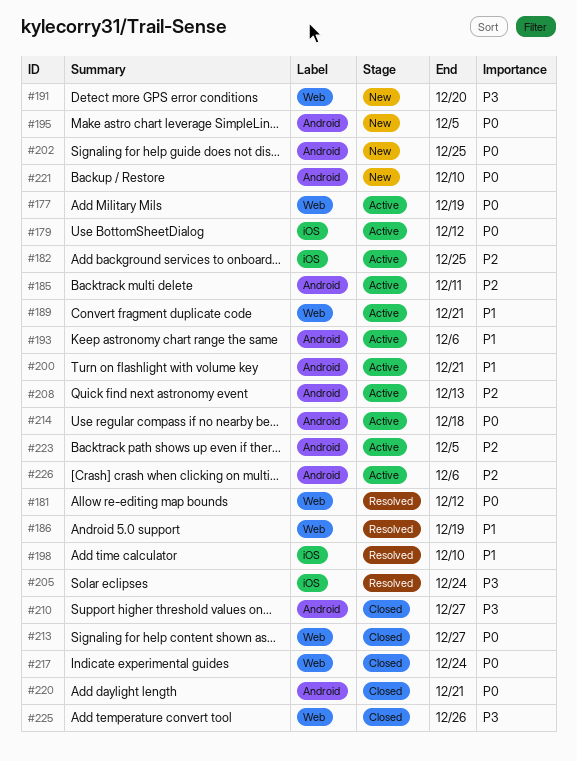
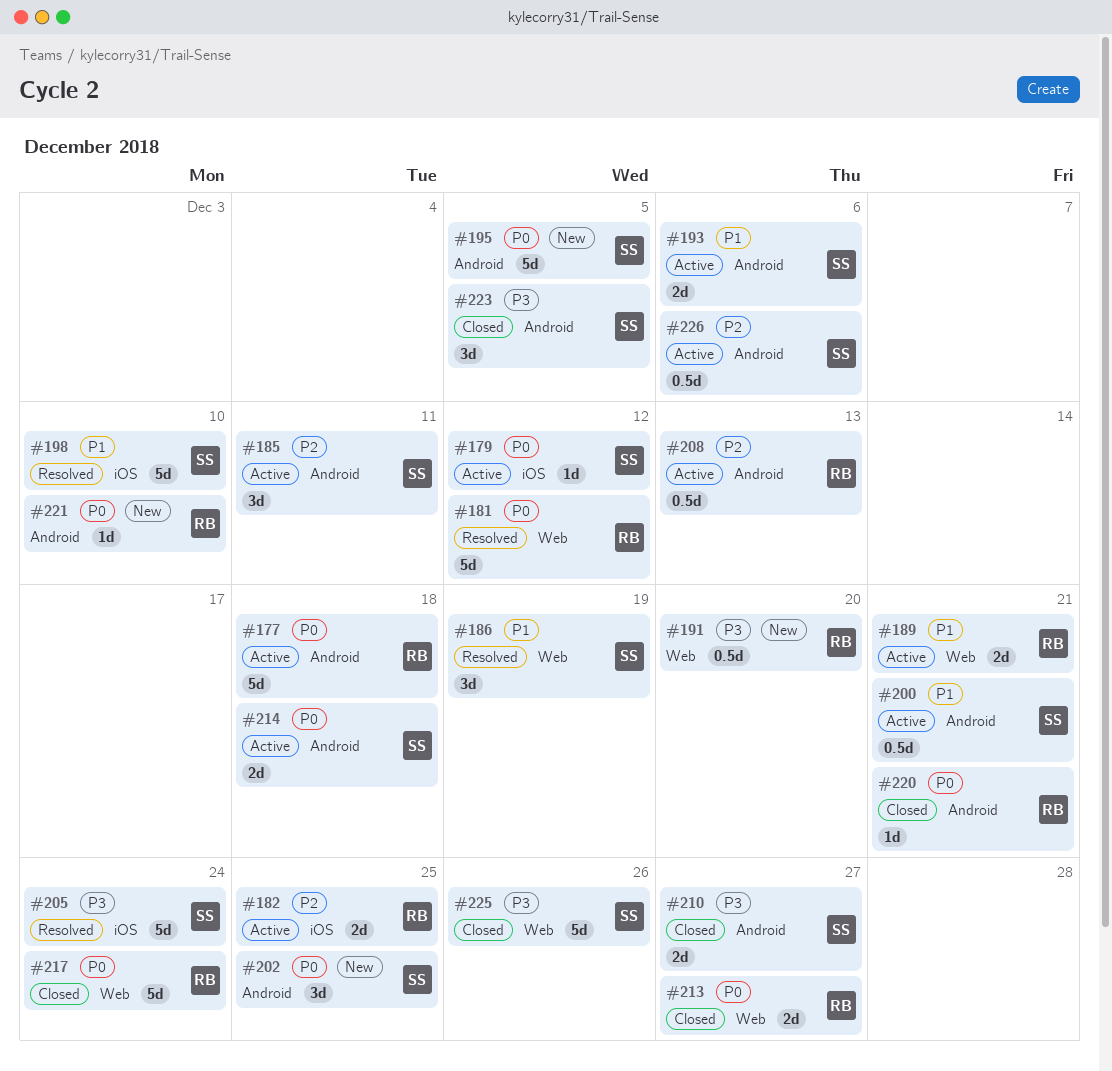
#177, label: Web -> Android
#177, due: Dec 19 -> Dec 18
#223, status: Active -> Closed
#223, priority: P2 -> P3

